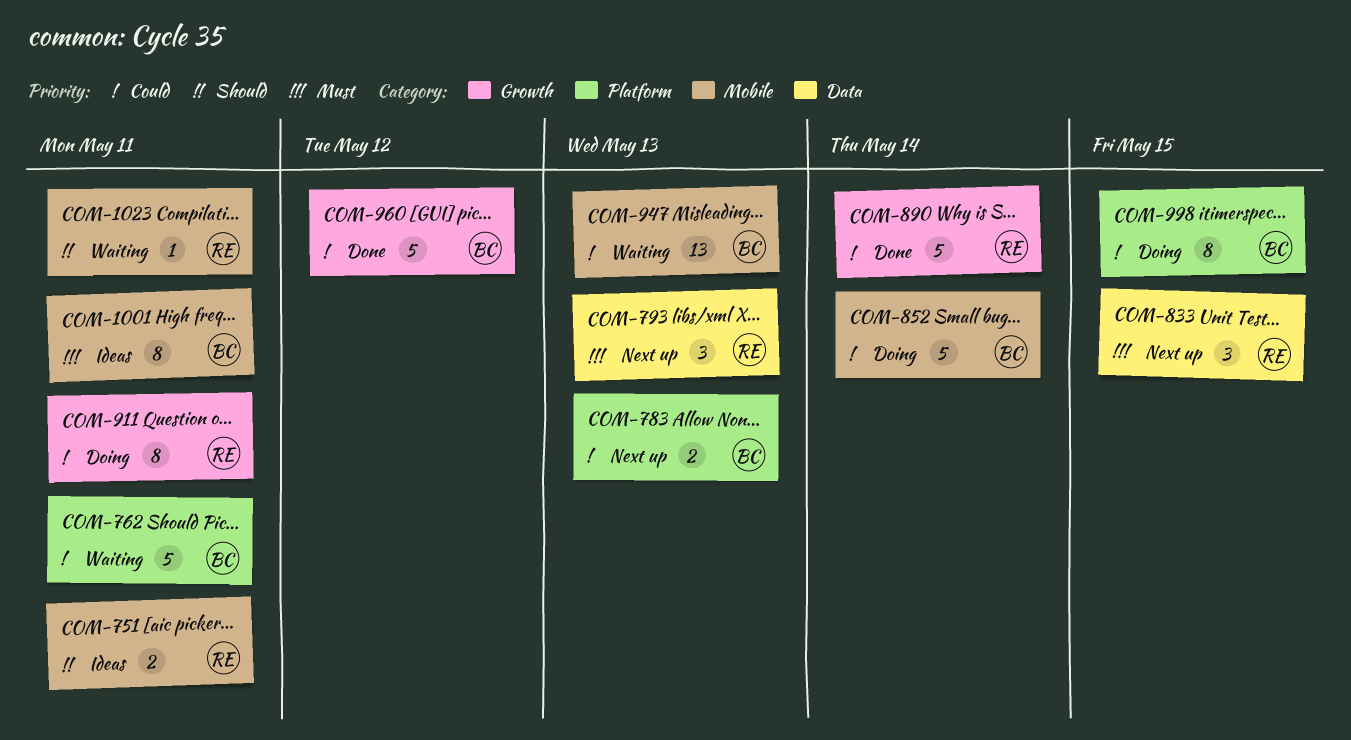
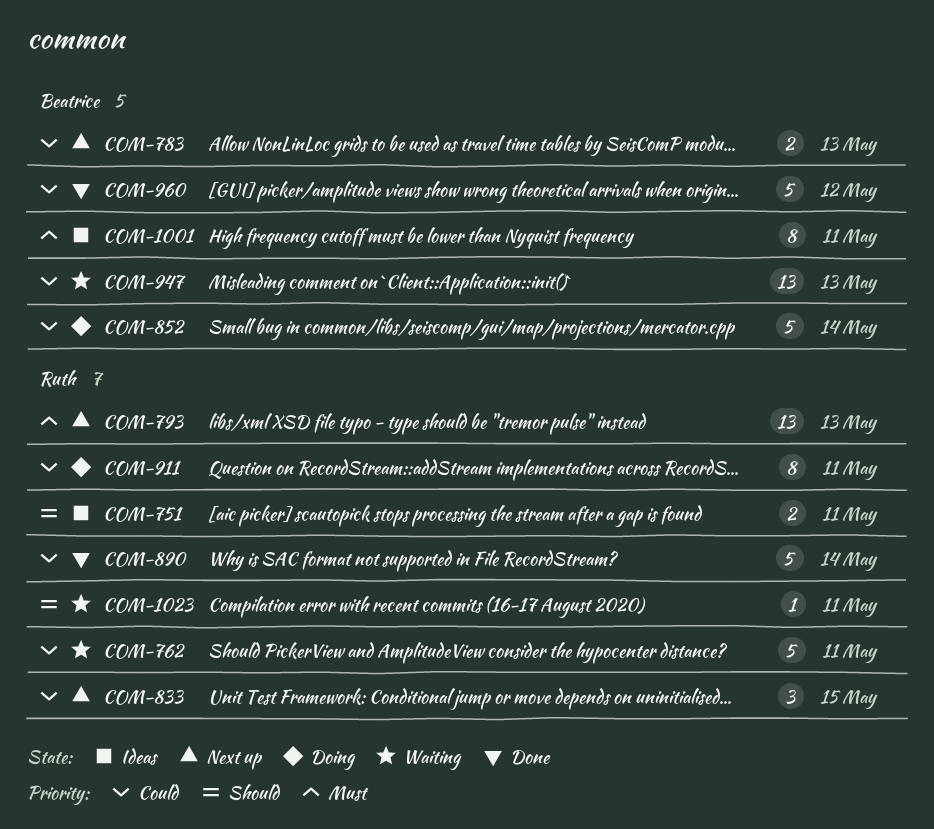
COM-762, owner: Beatrice -> Ruth
COM-793, estimate: 3 -> 13
COM-833, priority: Must -> Could
COM-998: present -> none

